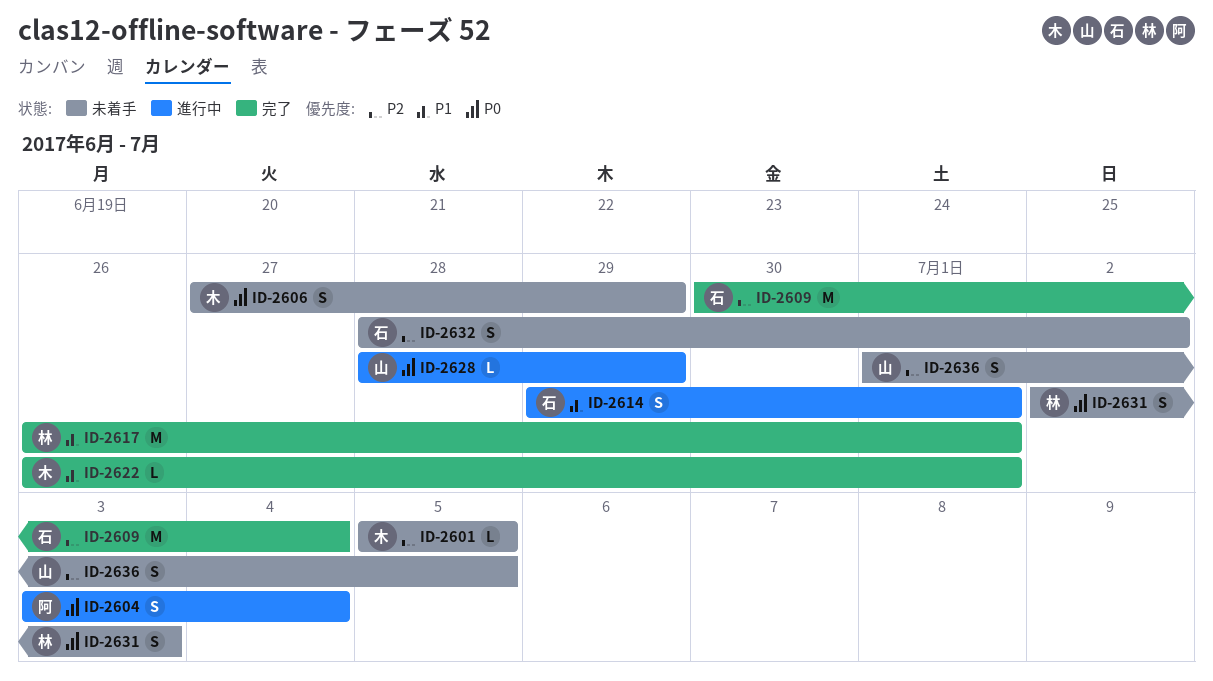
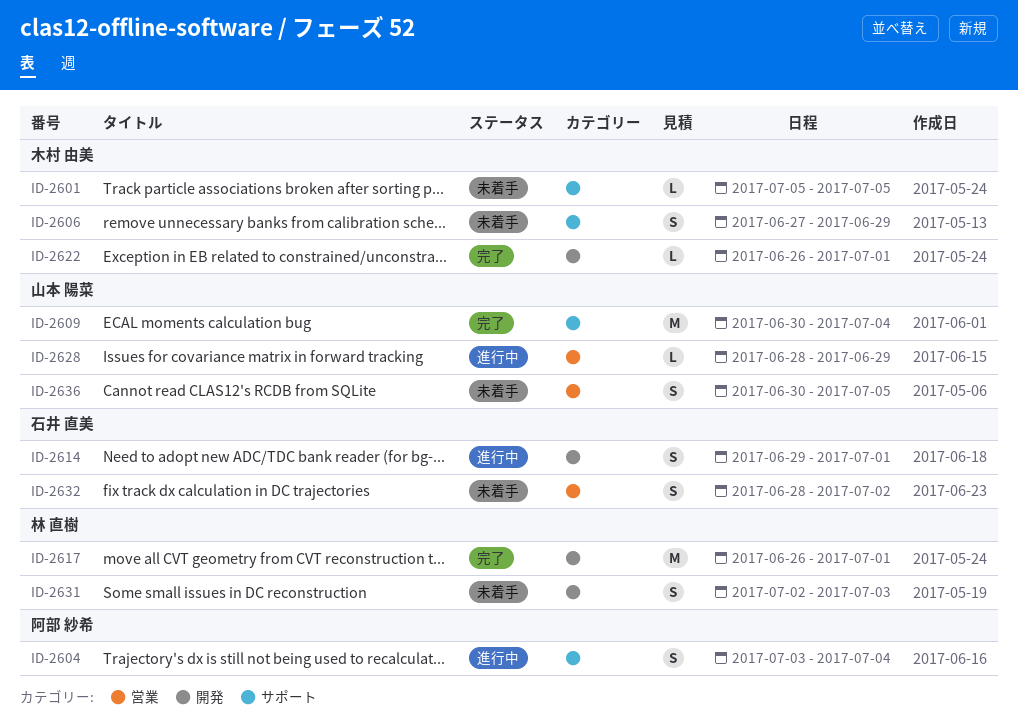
ID-2609, owner: 石井 直美 -> 山本 陽菜
ID-2636, start: Jul 1 -> Jun 30

